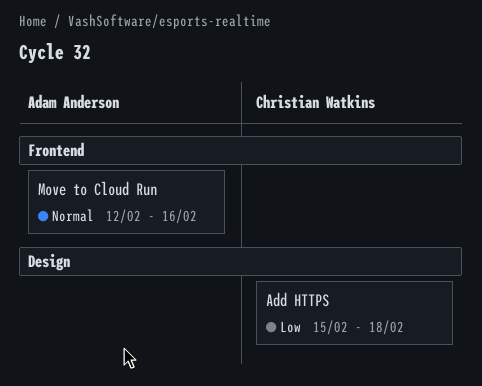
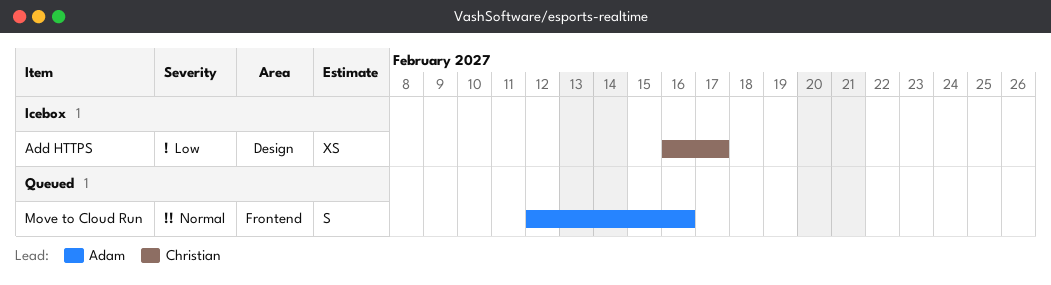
Add HTTPS, start: Feb 15 -> Feb 16
Add HTTPS, due: Feb 18 -> Feb 17

